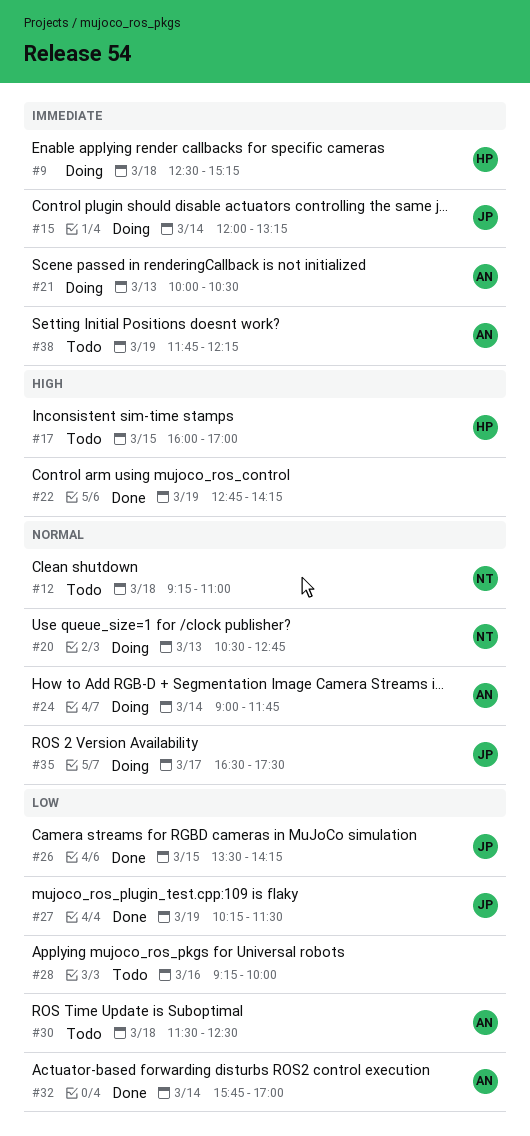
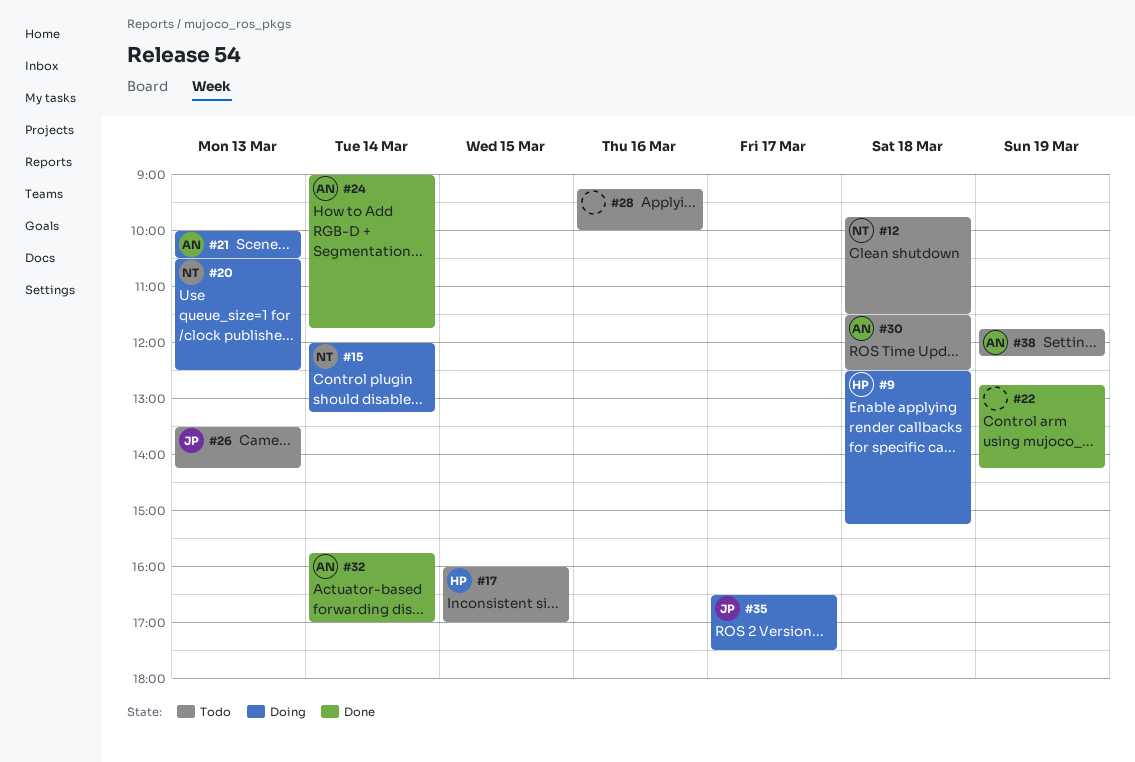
#12, begins: 09:15 -> 09:45
#12, ends: 11:00 -> 11:30
#15, owner: JP -> NT
#20, ends: 12:45 -> 12:30
#24, status: Doing -> Done
#26, status: Done -> Todo
#26, day: Mar 15 -> Mar 13
#27: present -> none

